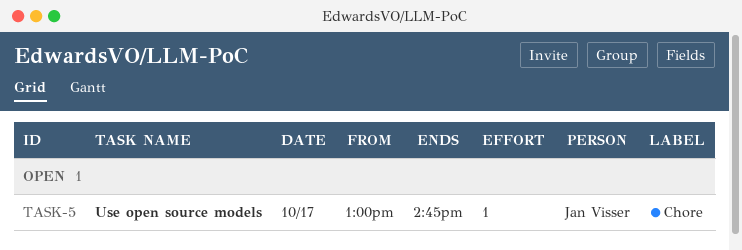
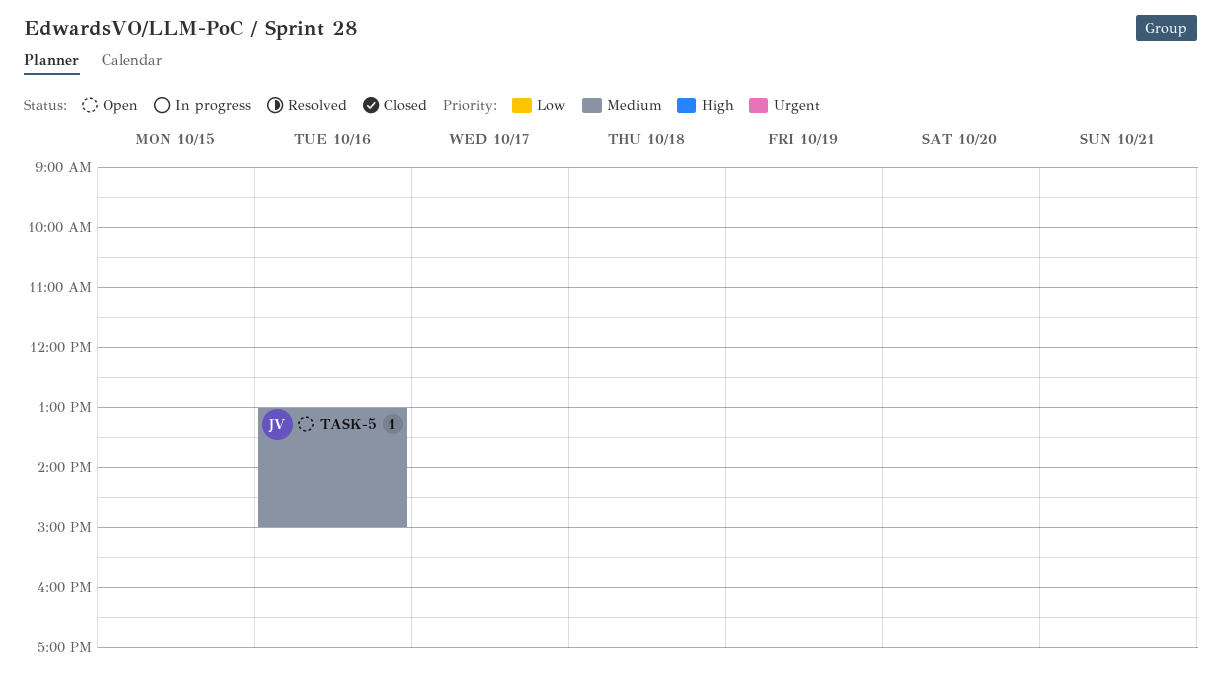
TASK-5, day: Oct 17 -> Oct 16
TASK-5, ends: 14:45 -> 15:00

